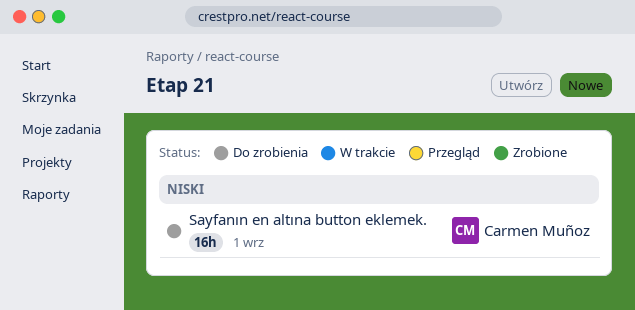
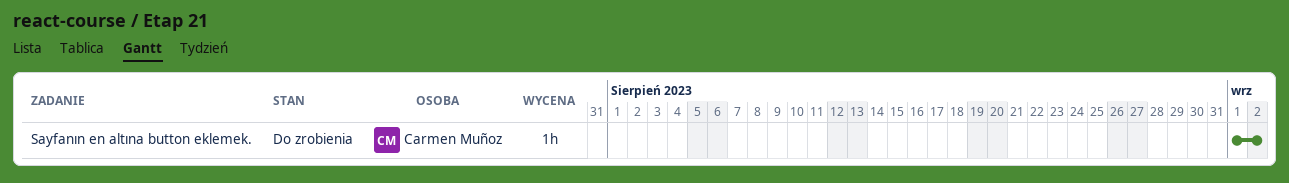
Sayfanın en altına button eklemek., estimate: 16h -> 1h
Sayfanın en altına button eklemek., due: Sep 1 -> Sep 2

